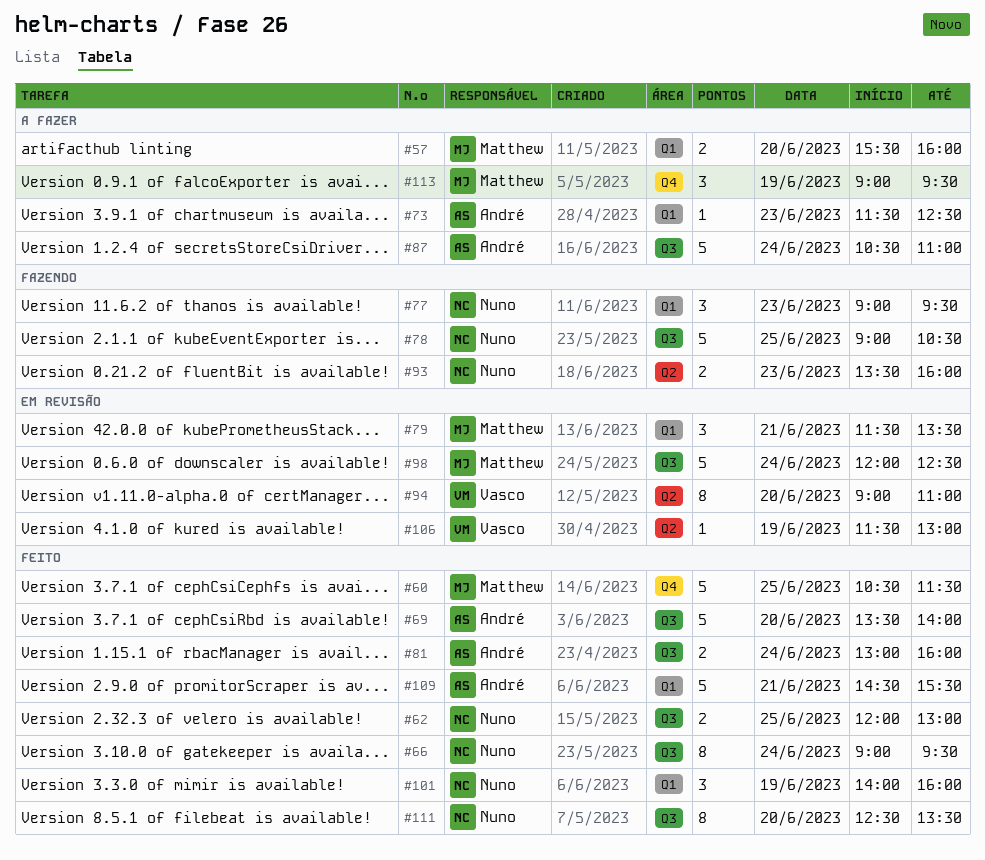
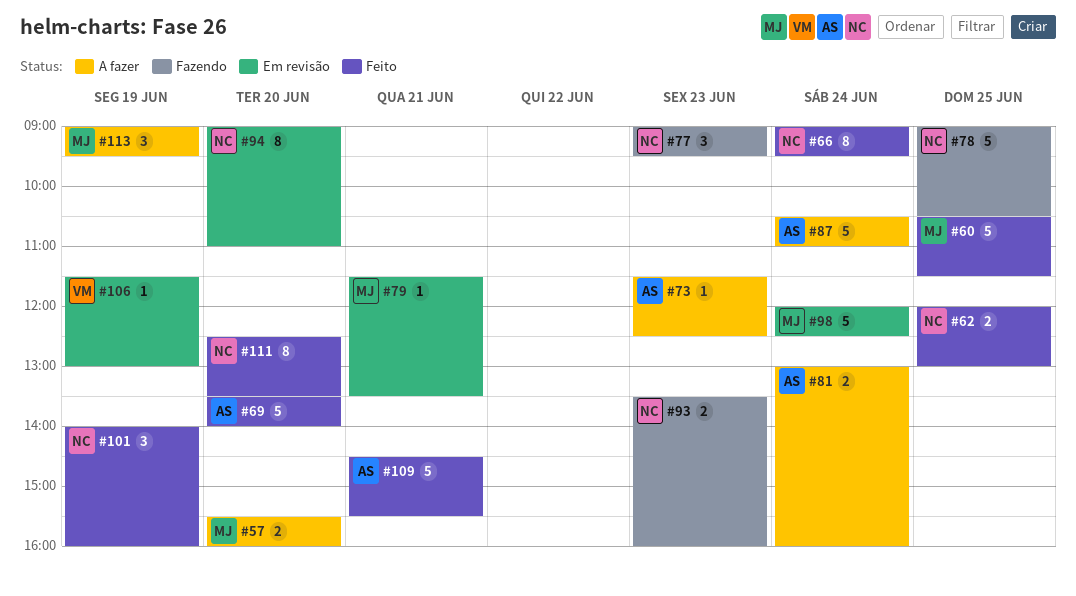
#79, estimate: 3 -> 1
#81, status: Feito -> A fazer
#94, owner: Vasco -> Nuno

